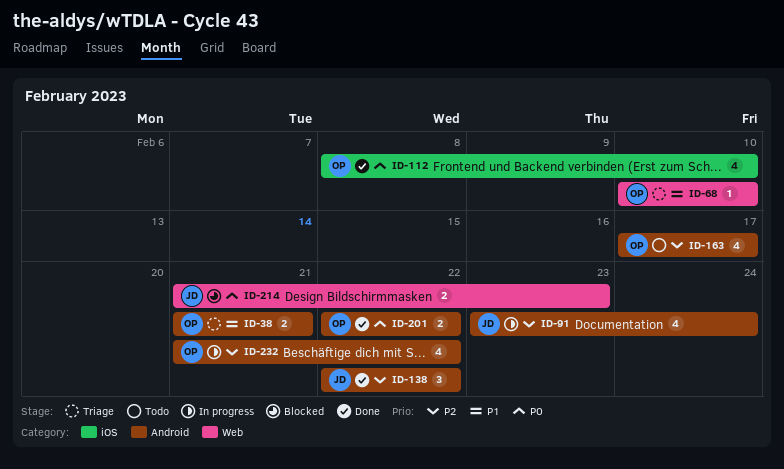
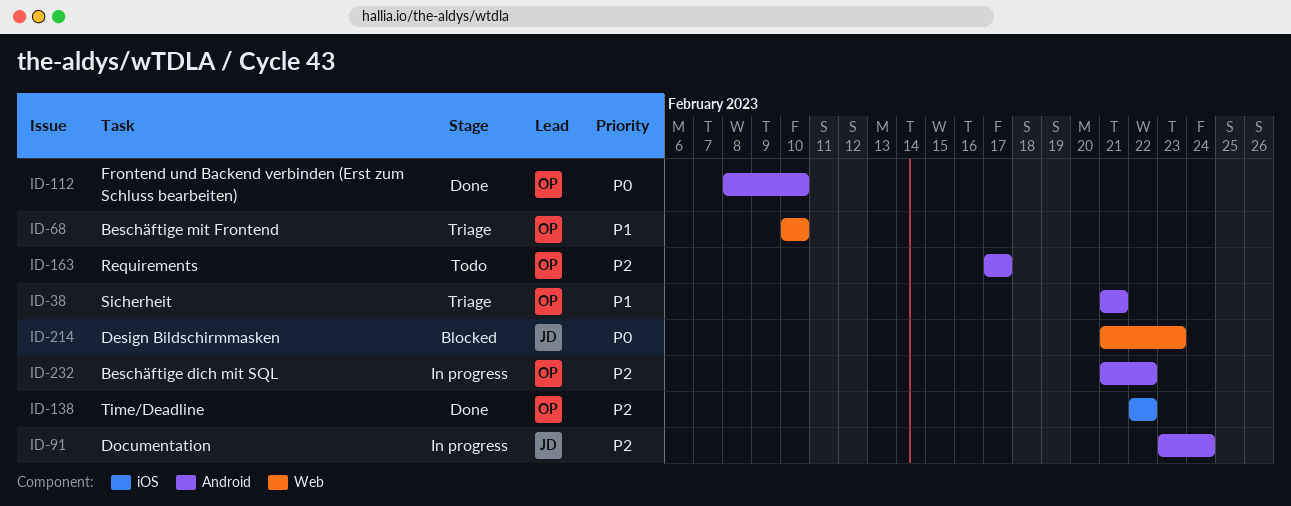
ID-112, label: iOS -> Android
ID-138, owner: JD -> OP
ID-138, label: Android -> iOS
ID-201: present -> none

